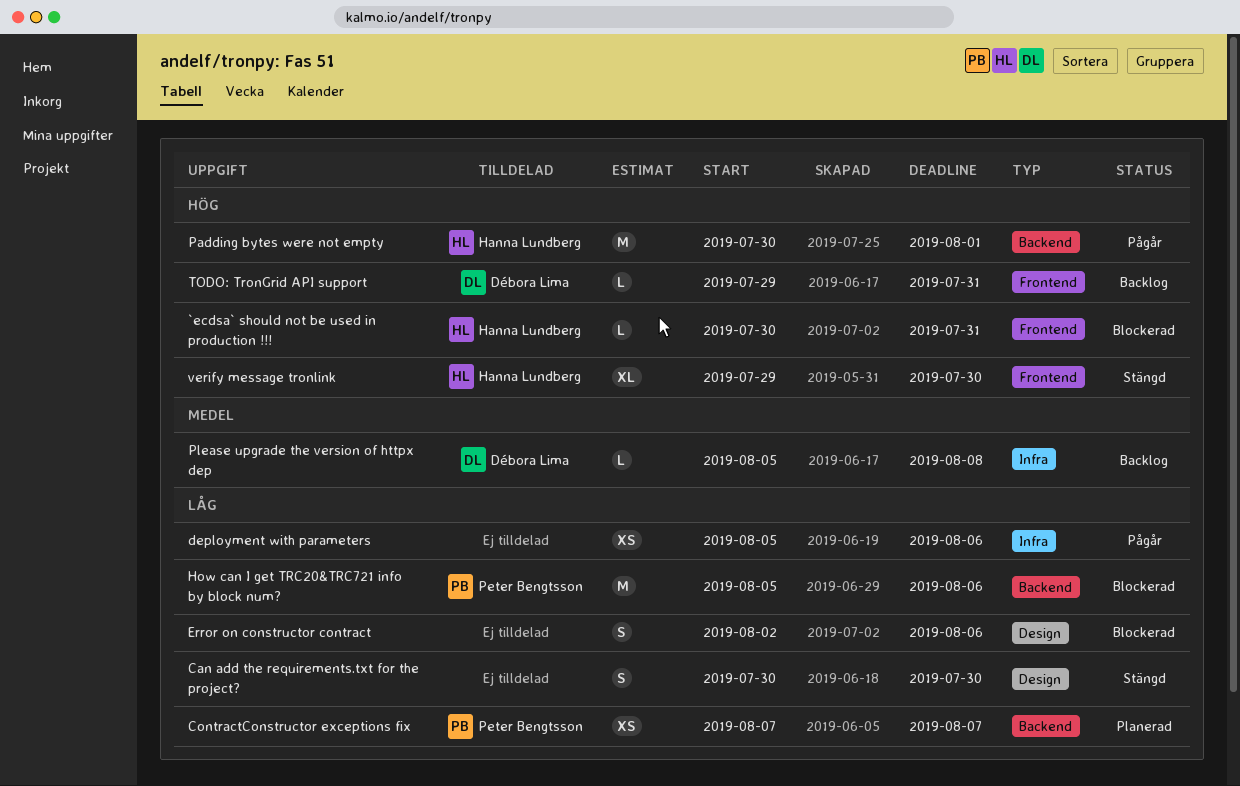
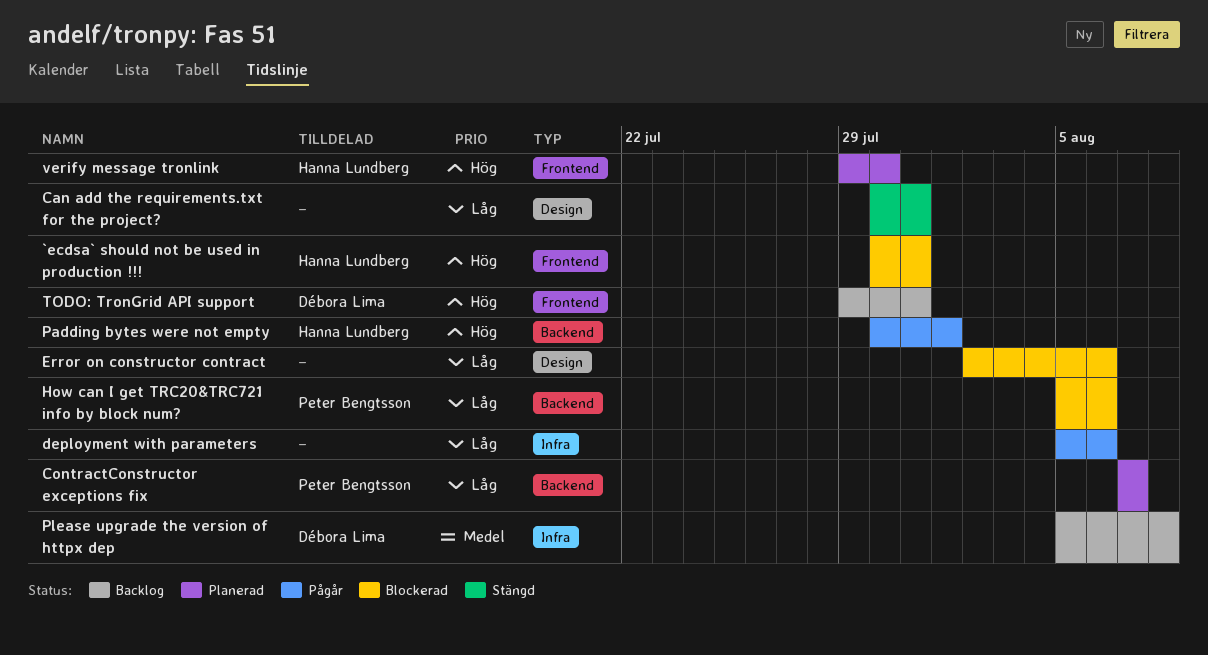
Can add the requirements.txt for the project?, due: Jul 30 -> Jul 31
verify message tronlink, status: Stängd -> Planerad

